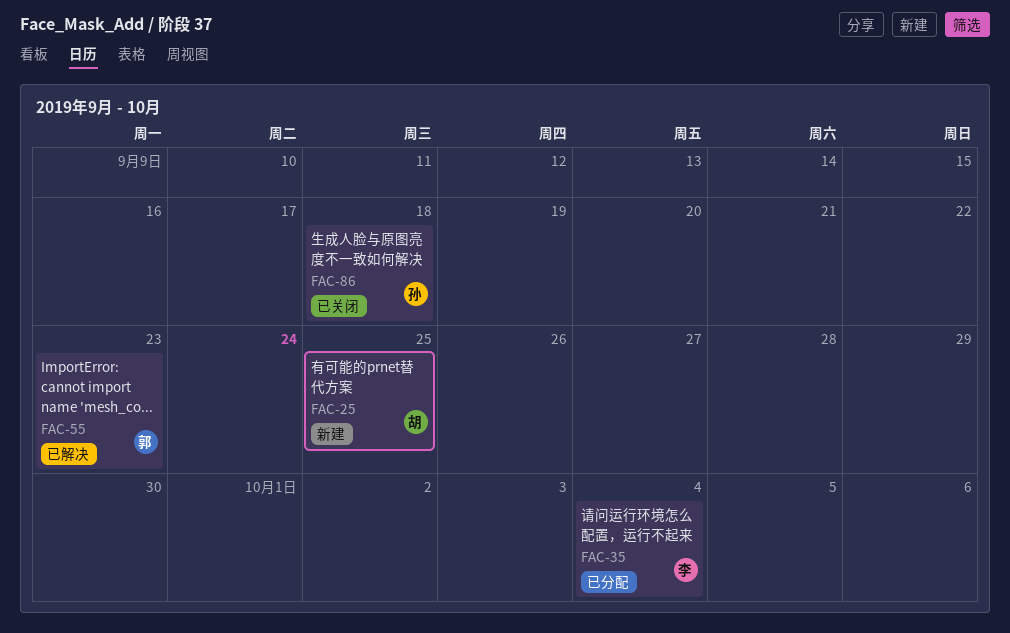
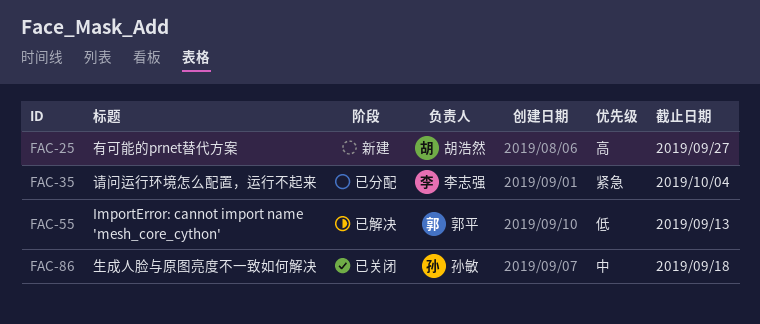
FAC-25, due: Sep 25 -> Sep 27
FAC-55, due: Sep 23 -> Sep 13

